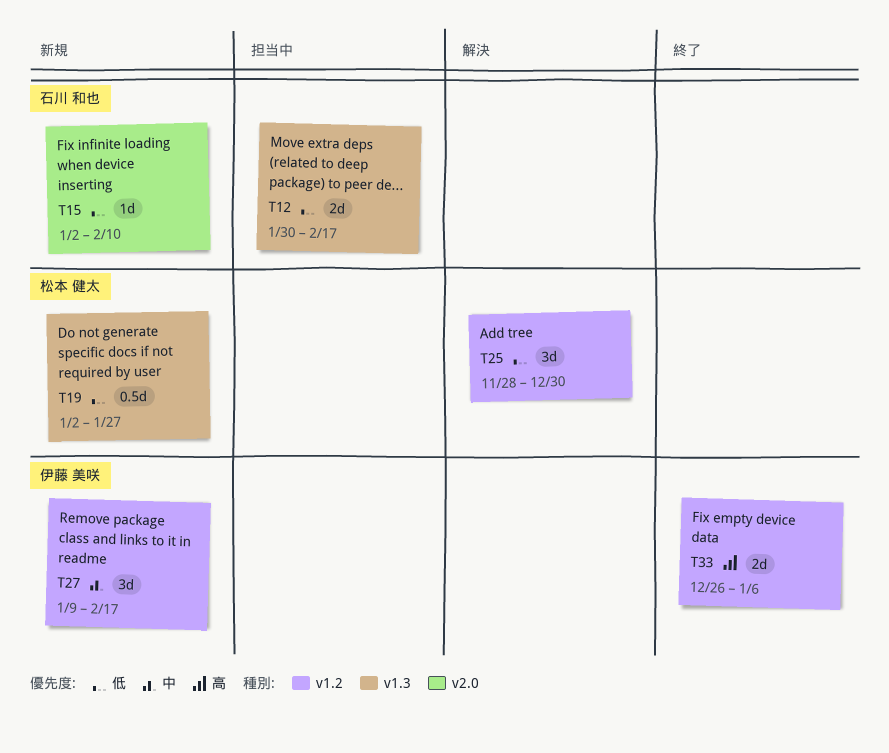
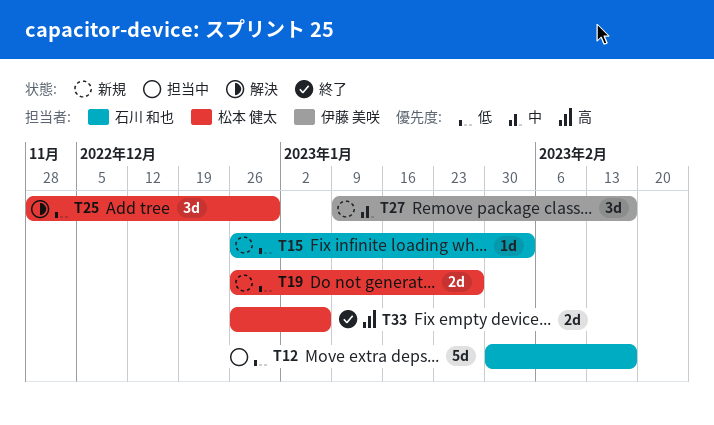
T12, estimate: 2d -> 5d
T15, start: Jan 2 -> Dec 26
T15, due: Feb 10 -> Feb 3
T19, estimate: 0.5d -> 2d
T19, start: Jan 2 -> Dec 26
T33, owner: 伊藤 美咲 -> 松本 健太

